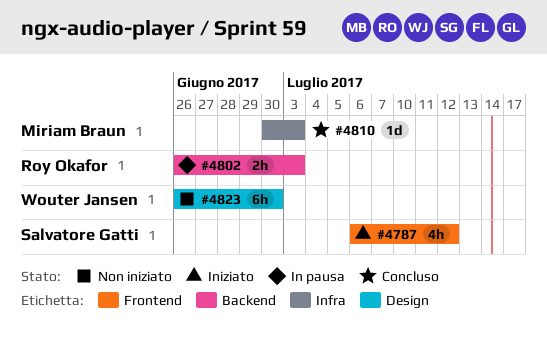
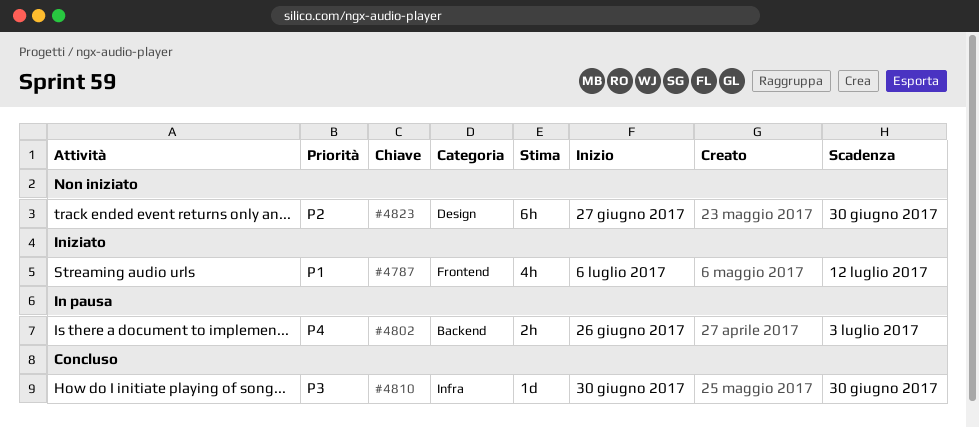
#4810, due: Jul 3 -> Jun 30
#4823, start: Jun 26 -> Jun 27

